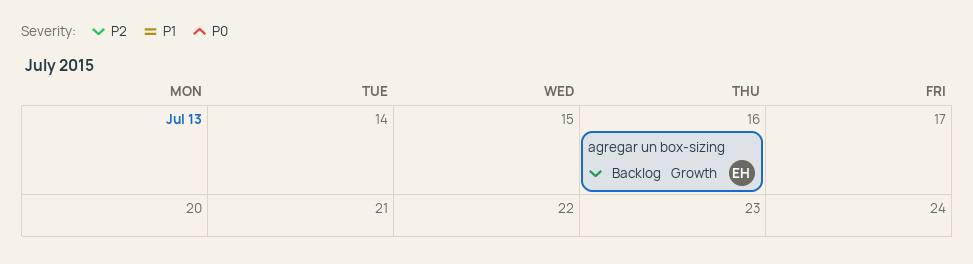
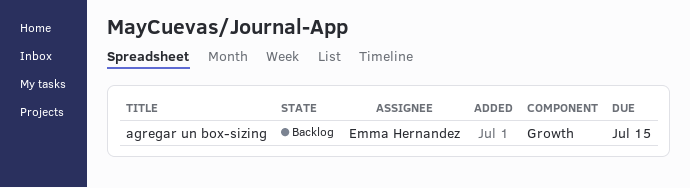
agregar un box-sizing, due: Jul 16 -> Jul 15

